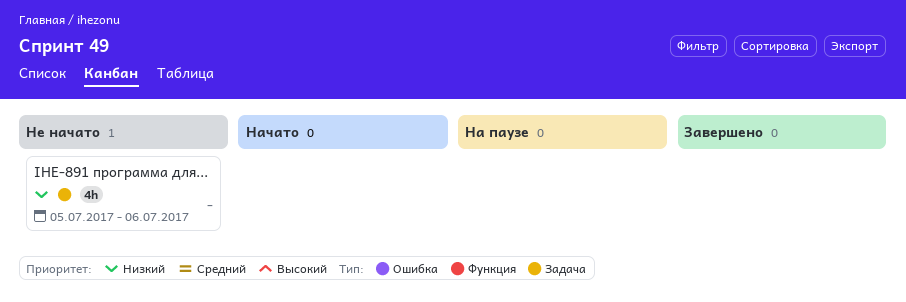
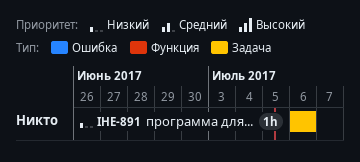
IHE-891, estimate: 4h -> 1h
IHE-891, start: Jul 5 -> Jul 6

